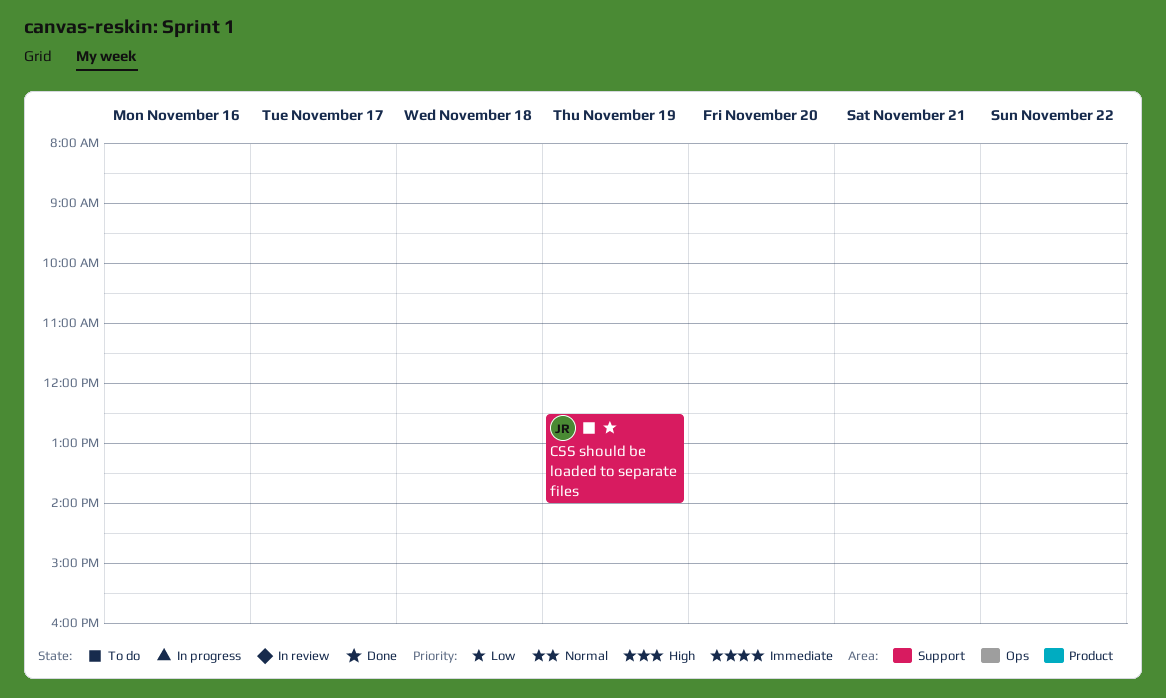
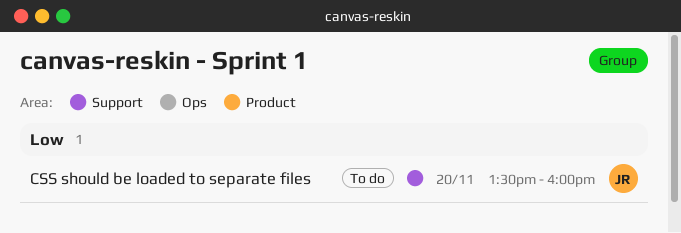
CSS should be loaded to separate files, day: Nov 19 -> Nov 20
CSS should be loaded to separate files, begins: 12:30 -> 13:30
CSS should be loaded to separate files, ends: 14:00 -> 16:00

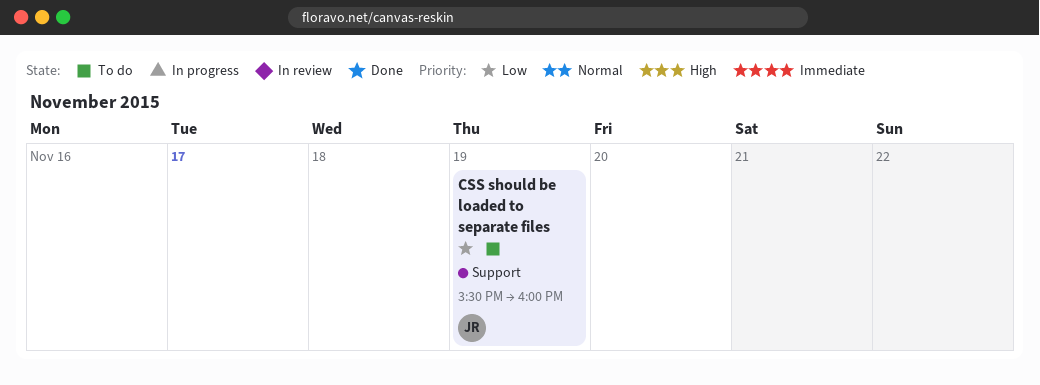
CSS should be loaded to separate files, day: Nov 20 -> Nov 19
CSS should be loaded to separate files, begins: 13:30 -> 15:30

